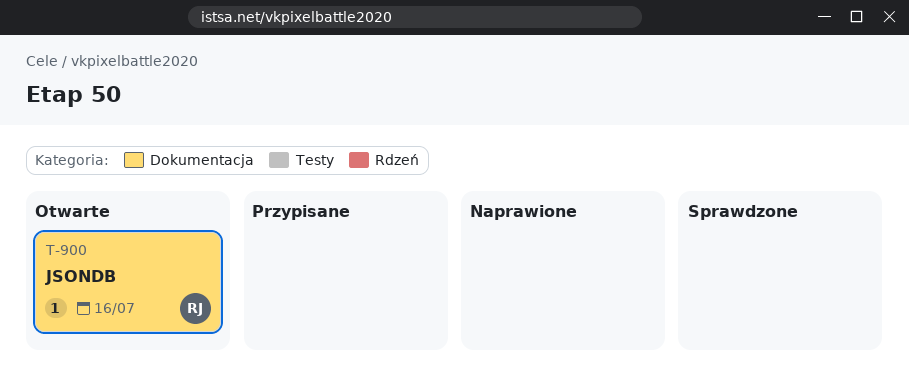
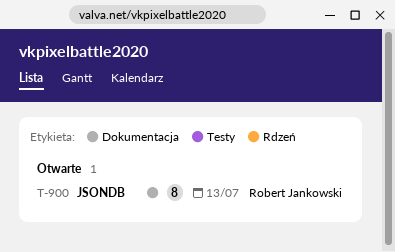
T-900, estimate: 1 -> 8
T-900, due: Jul 16 -> Jul 13

